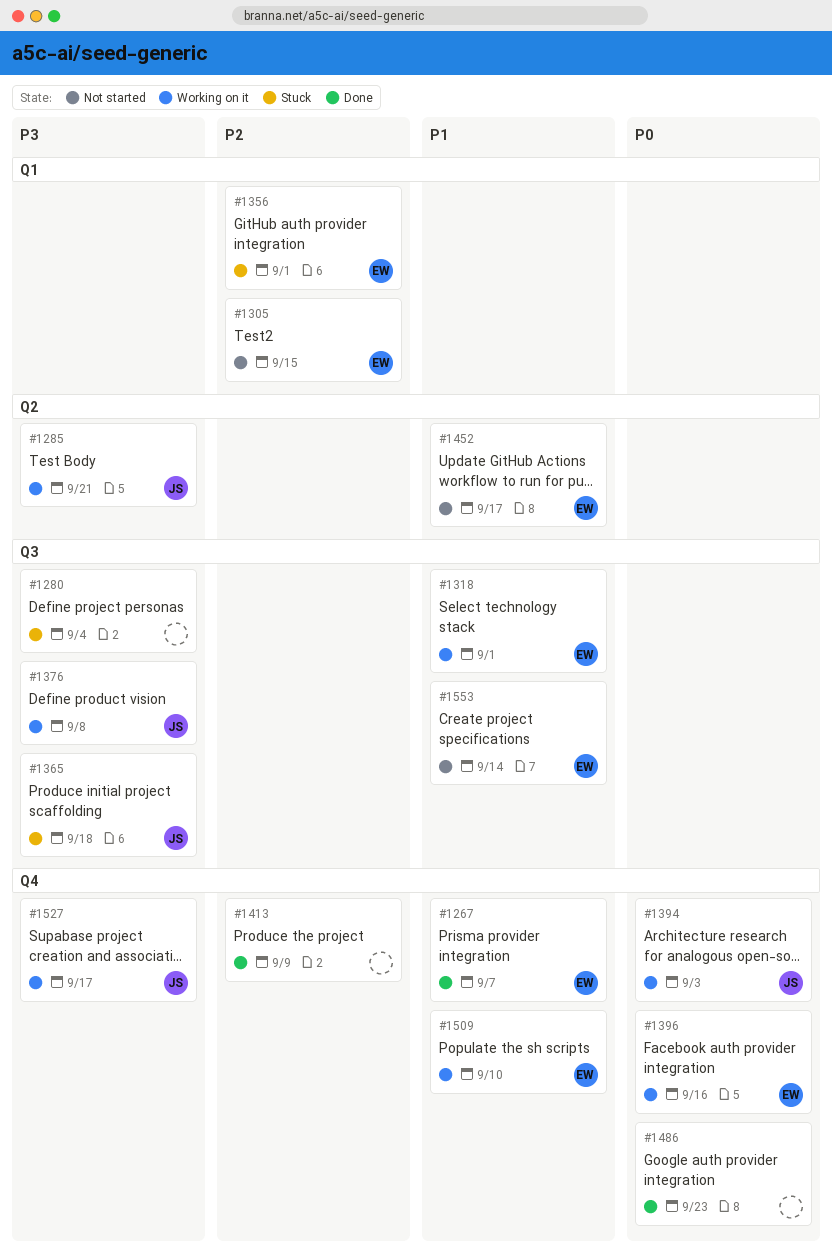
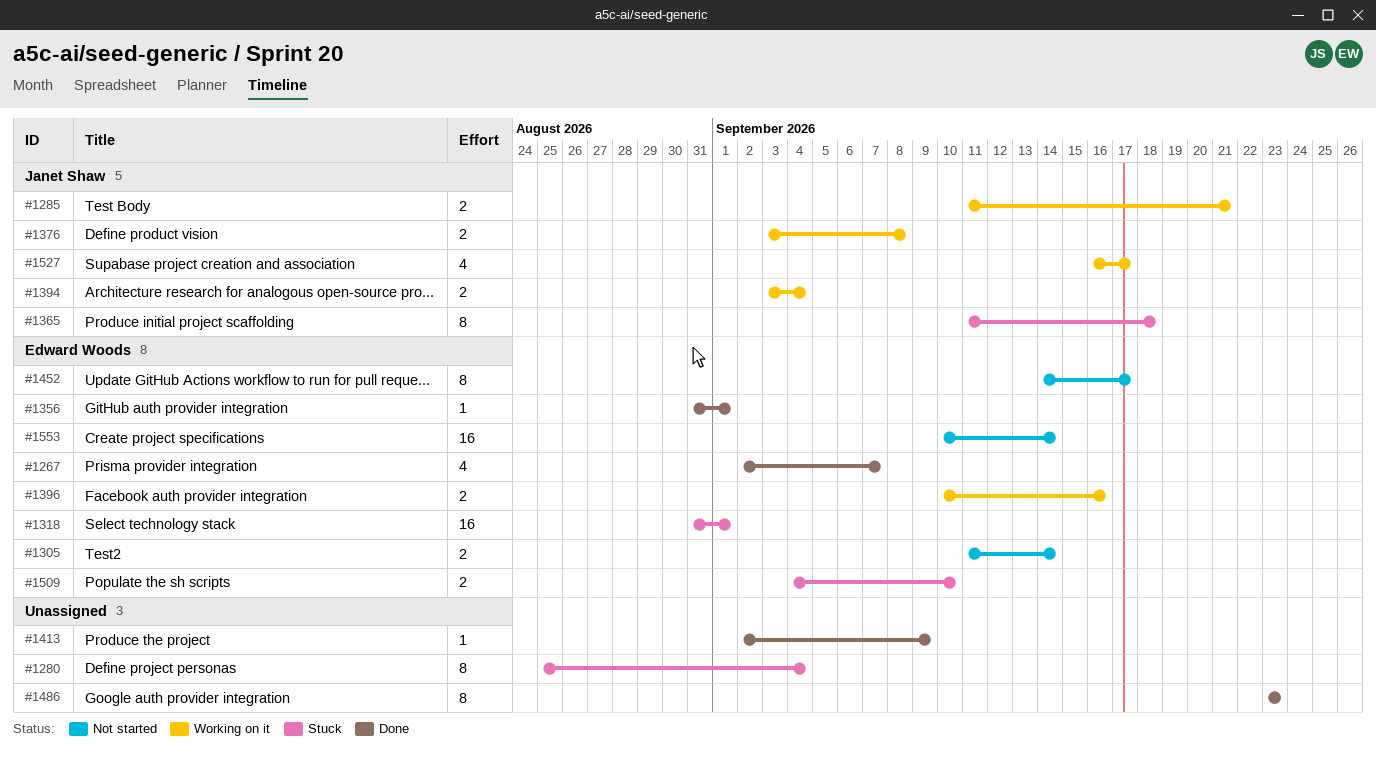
#1305, due: Sep 15 -> Sep 14
#1318, status: Working on it -> Stuck
#1356, status: Stuck -> Done
#1394, due: Sep 3 -> Sep 4
#1509, status: Working on it -> Stuck

